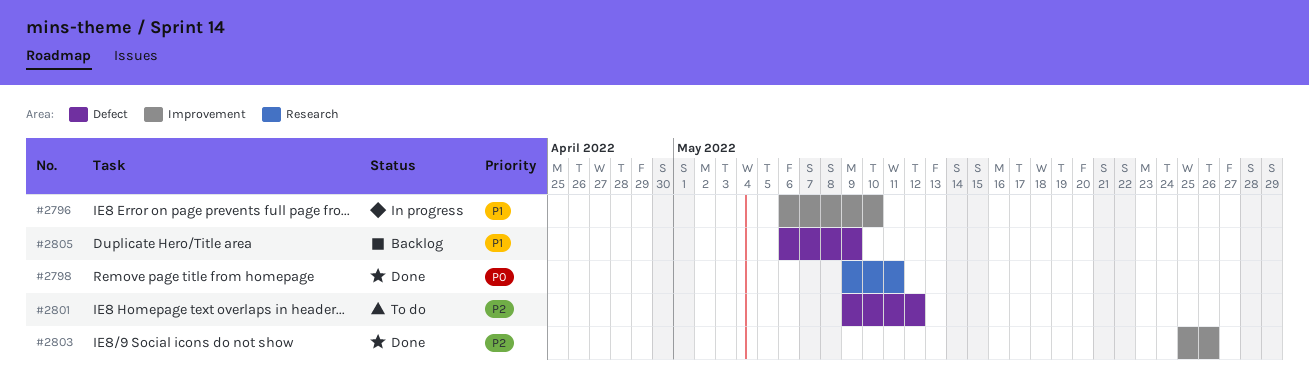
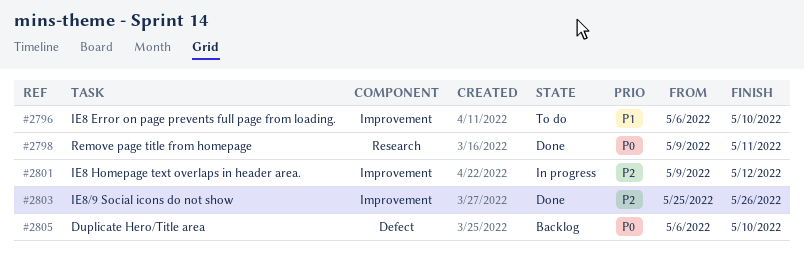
#2796, status: In progress -> To do
#2801, status: To do -> In progress
#2801, label: Defect -> Improvement
#2805, priority: P1 -> P0
#2805, due: May 9 -> May 10

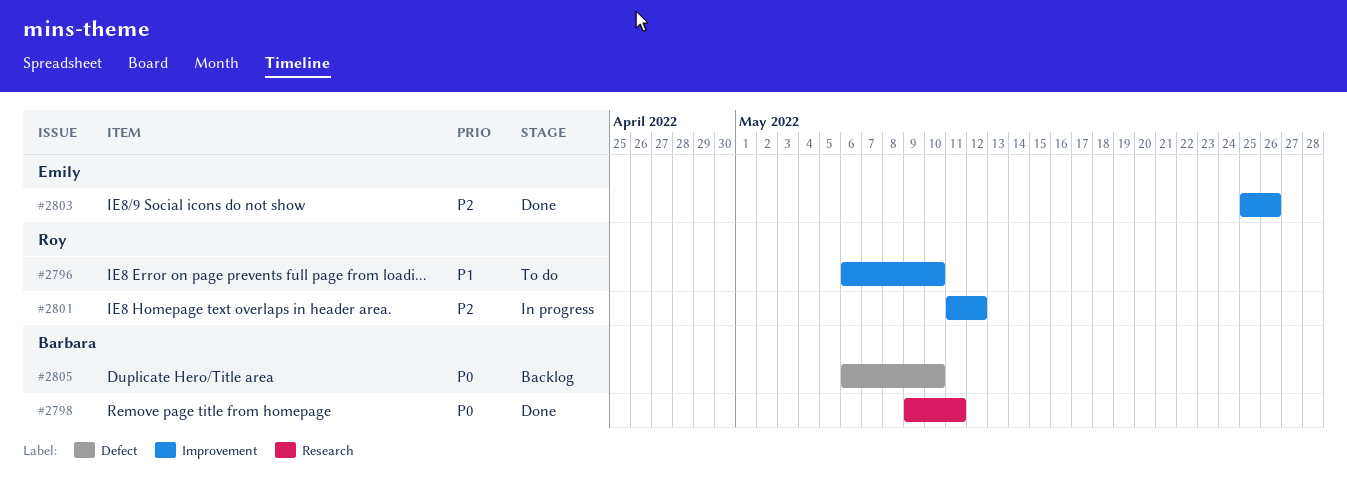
#2801, start: May 9 -> May 11

